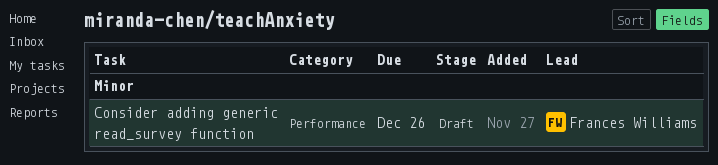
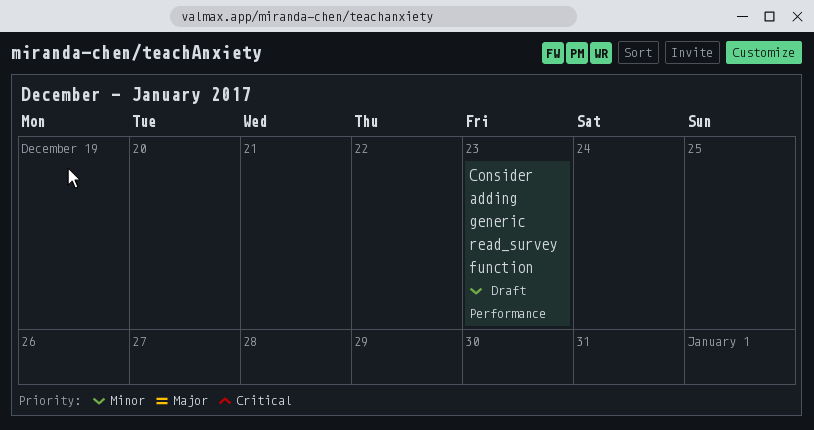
Consider adding generic read_survey function, due: Dec 26 -> Dec 23

